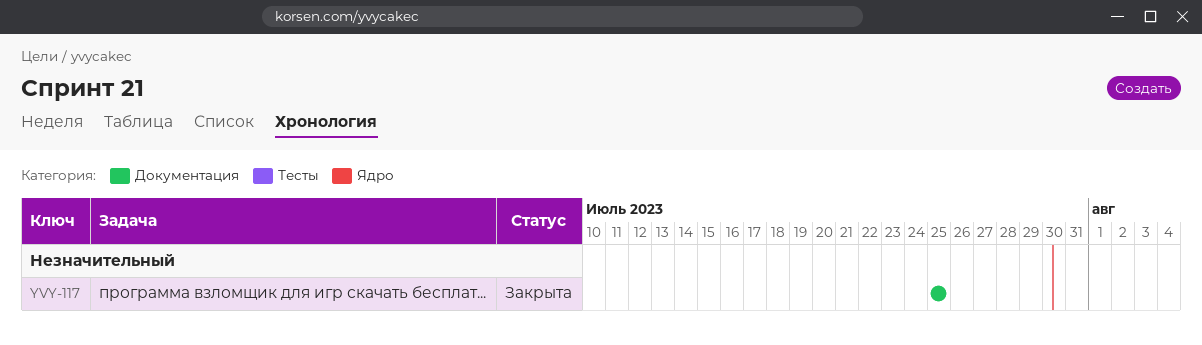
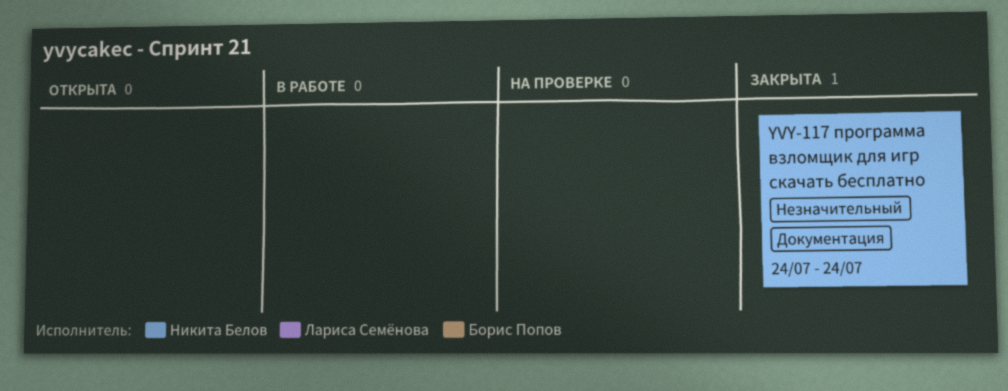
YVY-117, start: Jul 25 -> Jul 24
YVY-117, due: Jul 25 -> Jul 24

